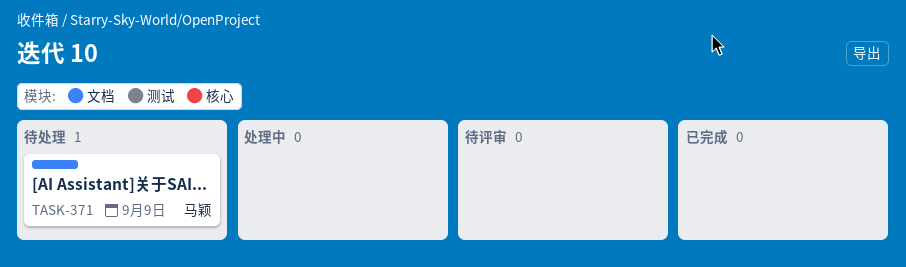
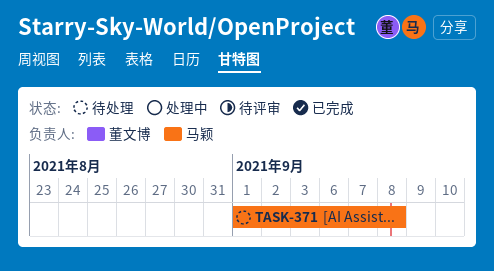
TASK-371, due: Sep 9 -> Sep 8

